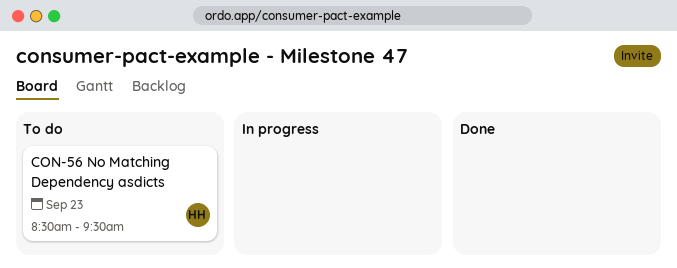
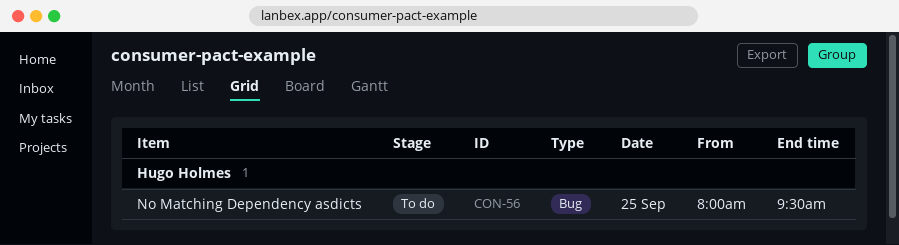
CON-56, day: Sep 23 -> Sep 25
CON-56, begins: 08:30 -> 08:00

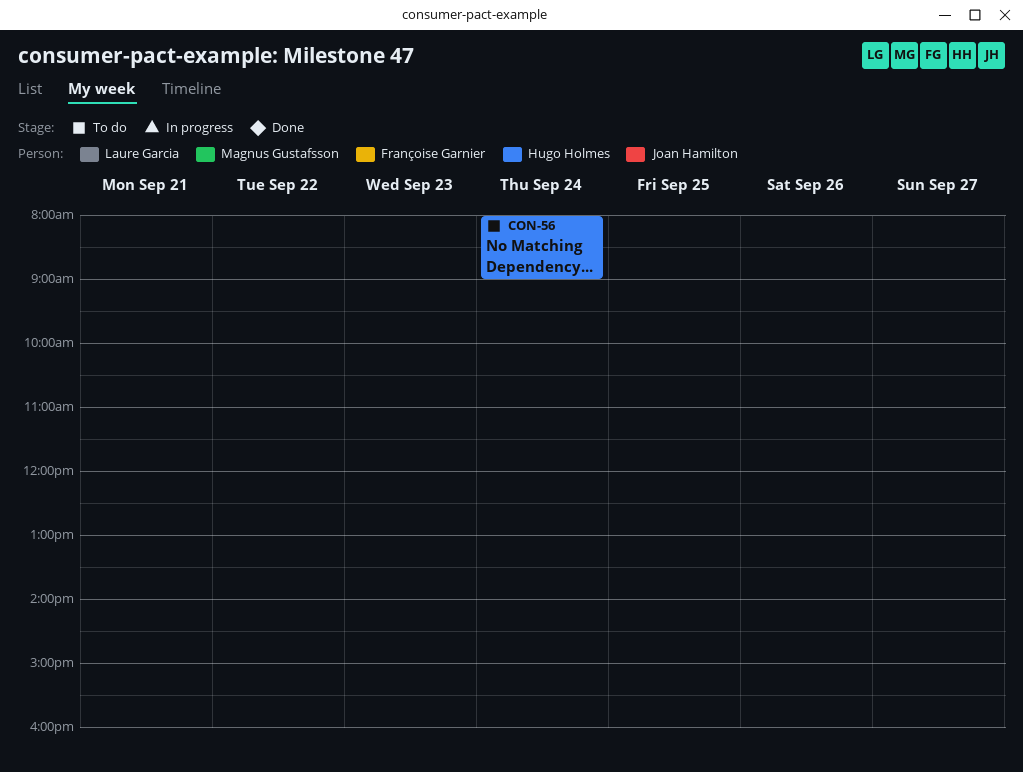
CON-56, day: Sep 25 -> Sep 24
CON-56, ends: 09:30 -> 09:00

